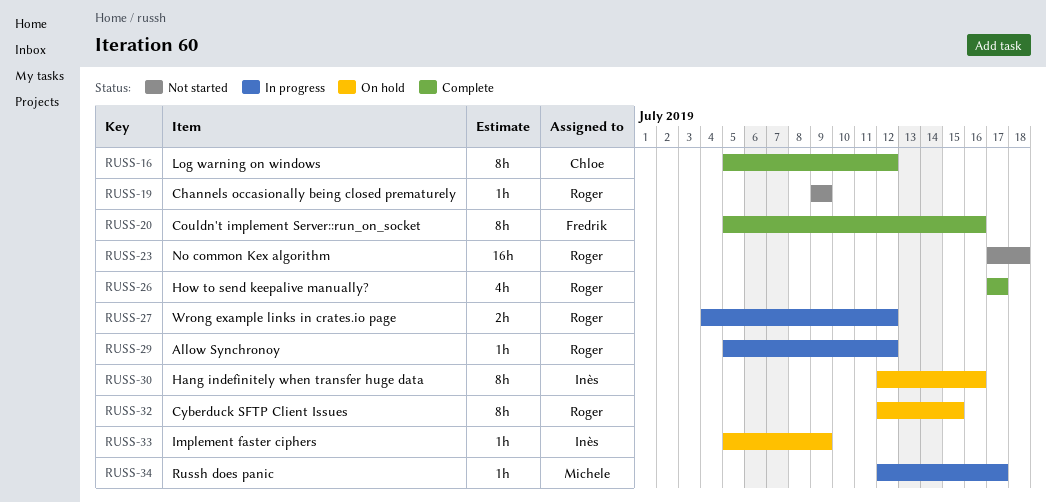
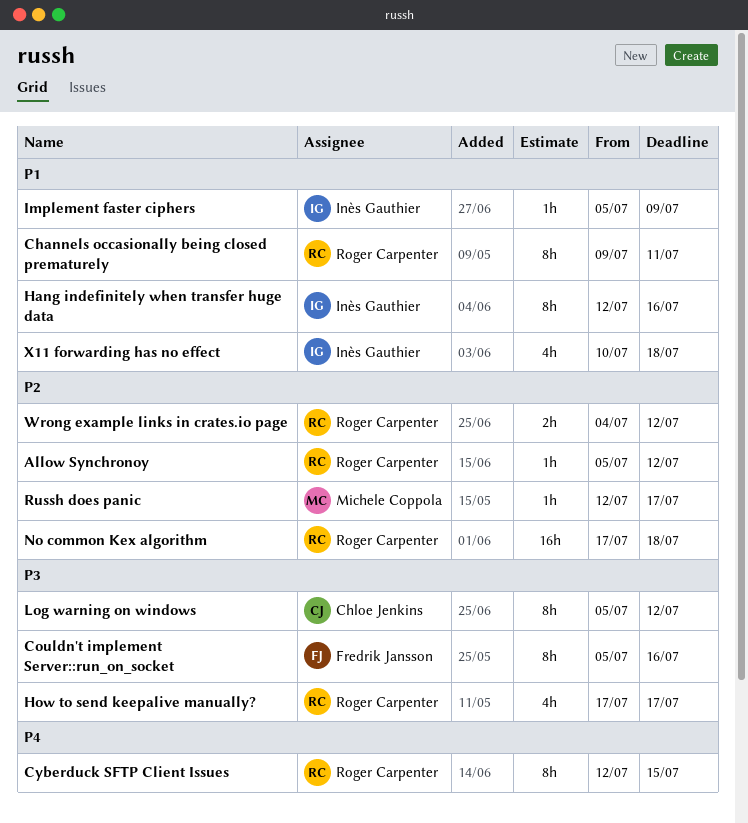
Channels occasionally being closed prematurely, estimate: 1h -> 8h
Channels occasionally being closed prematurely, due: Jul 9 -> Jul 11
X11 forwarding has no effect: none -> present

